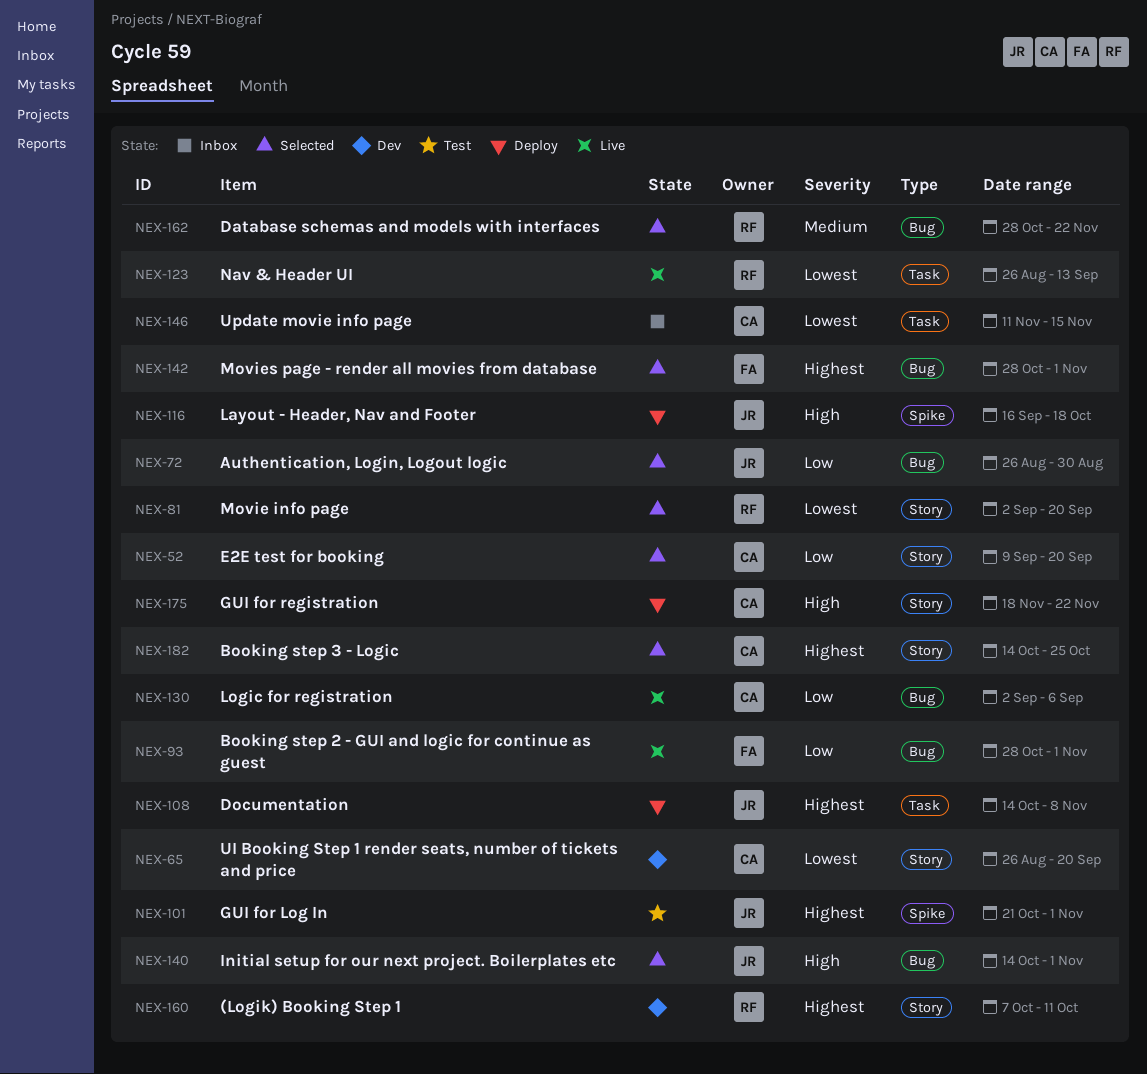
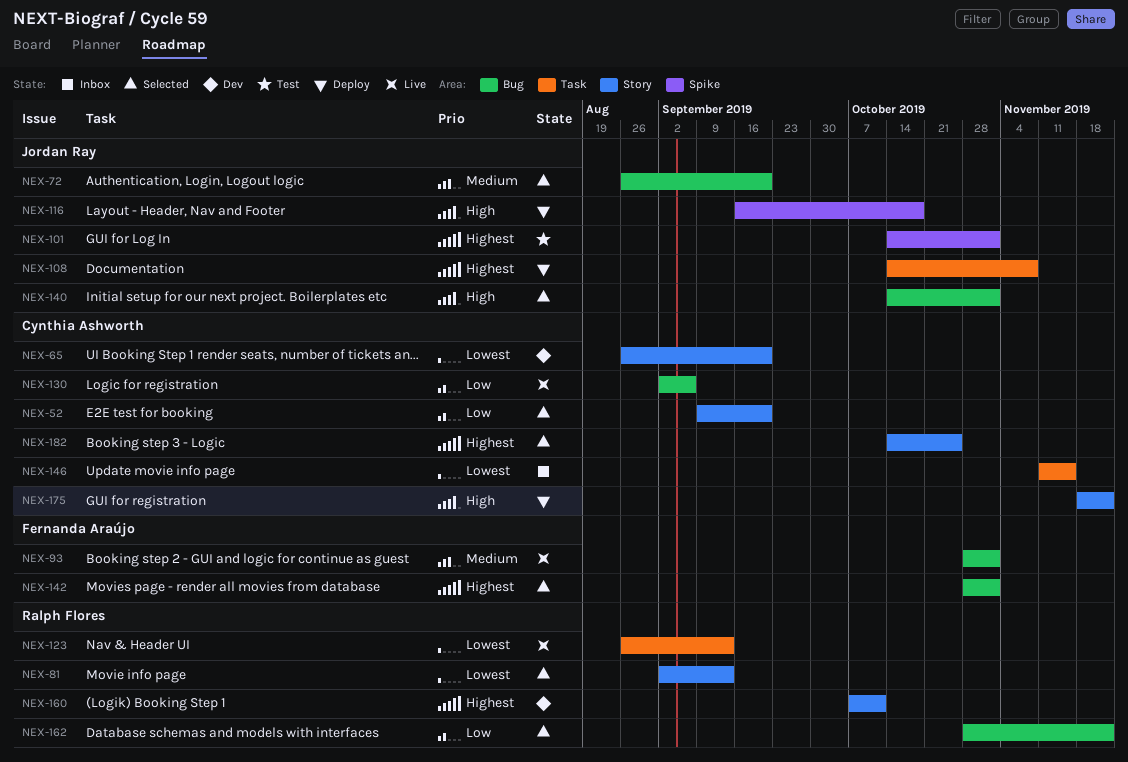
NEX-72, priority: Low -> Medium
NEX-72, due: Aug 30 -> Sep 20
NEX-81, due: Sep 20 -> Sep 13
NEX-93, priority: Low -> Medium
NEX-101, start: Oct 21 -> Oct 14
NEX-162, priority: Medium -> Low

